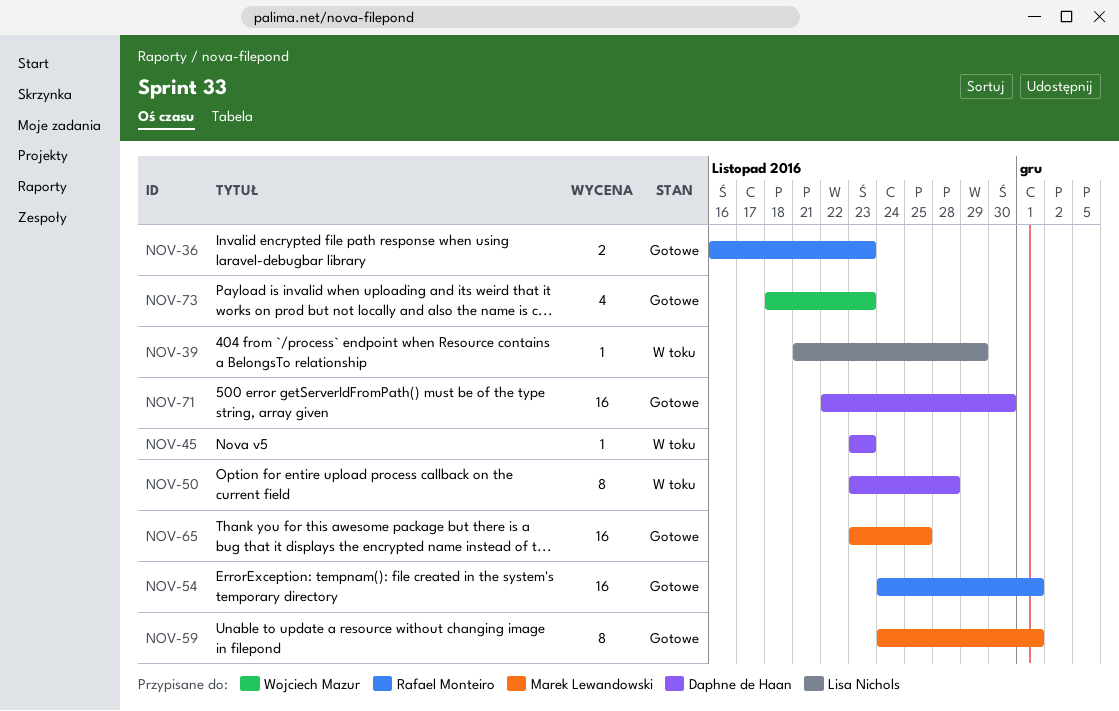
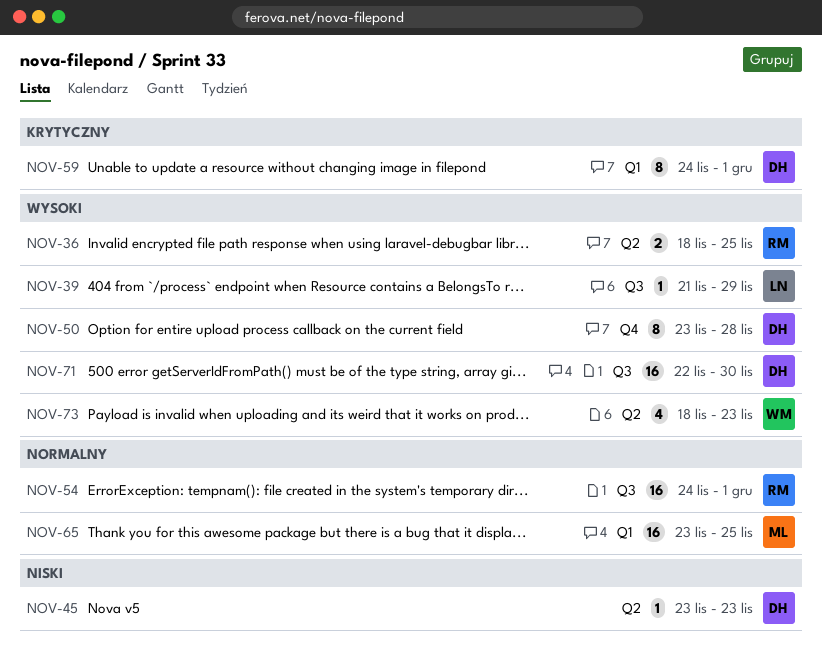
NOV-36, start: Nov 16 -> Nov 18
NOV-36, due: Nov 23 -> Nov 25
NOV-59, owner: Marek Lewandowski -> Daphne de Haan

